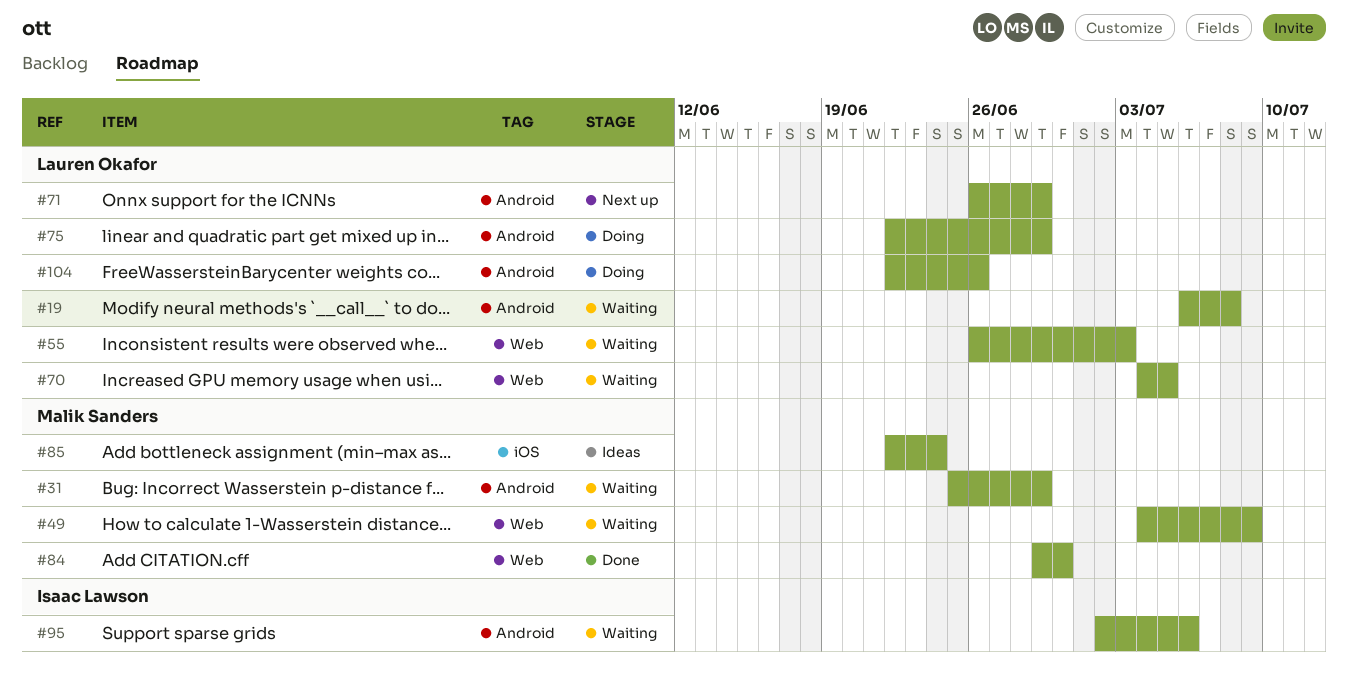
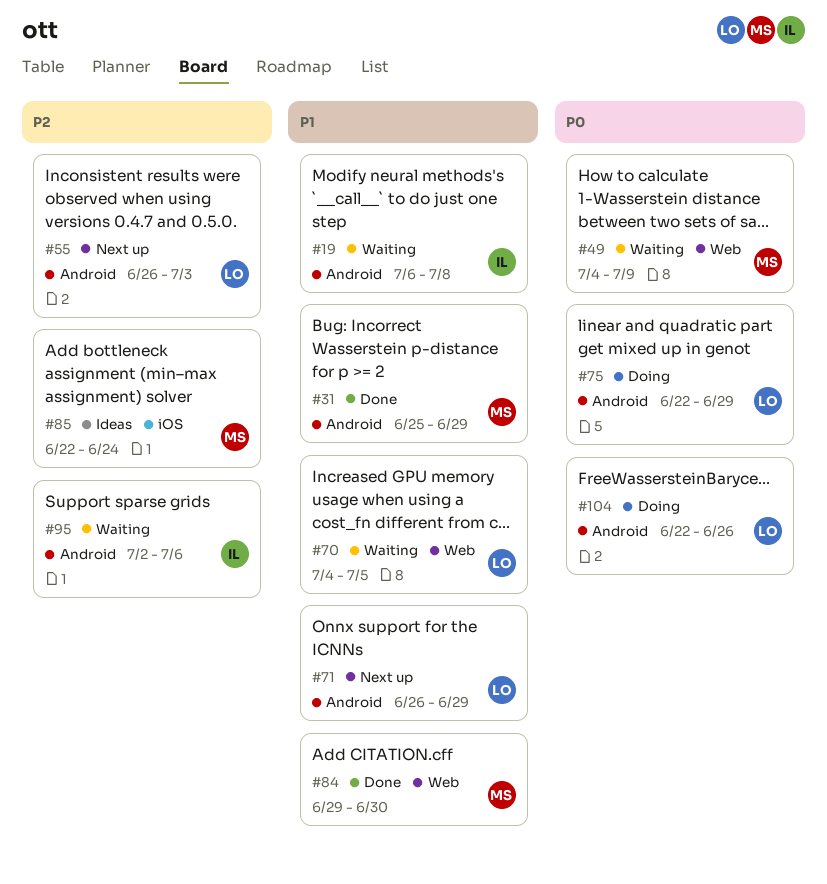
#19, owner: Lauren Okafor -> Isaac Lawson
#31, status: Waiting -> Done
#55, status: Waiting -> Next up
#55, label: Web -> Android

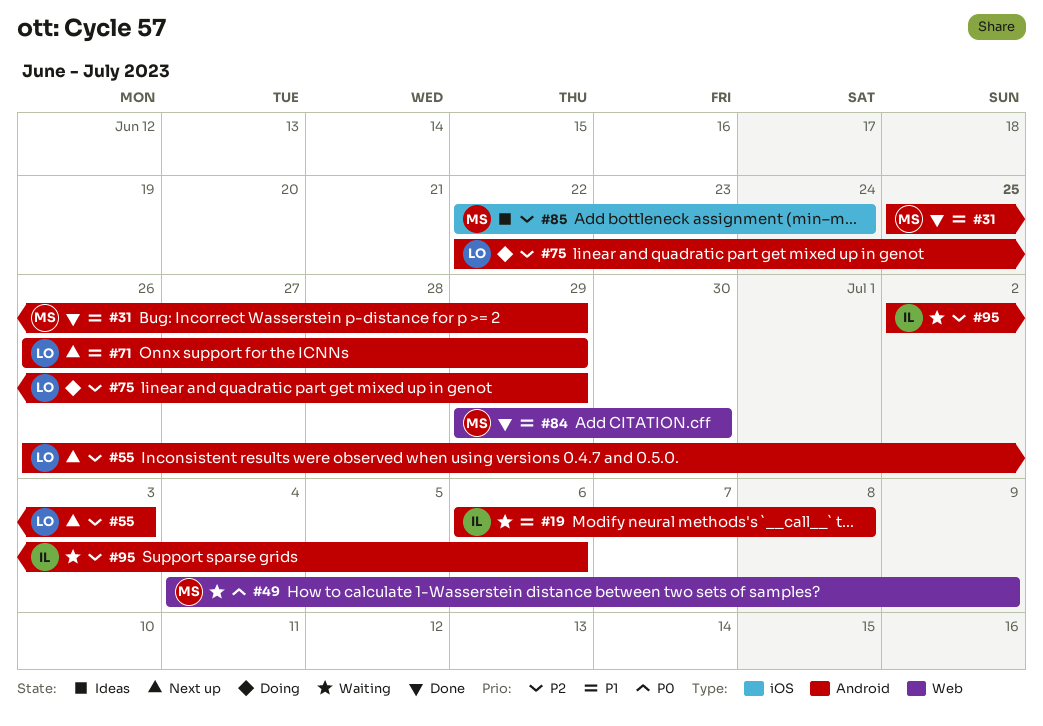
#70: present -> none
#75, priority: P0 -> P2
#104: present -> none

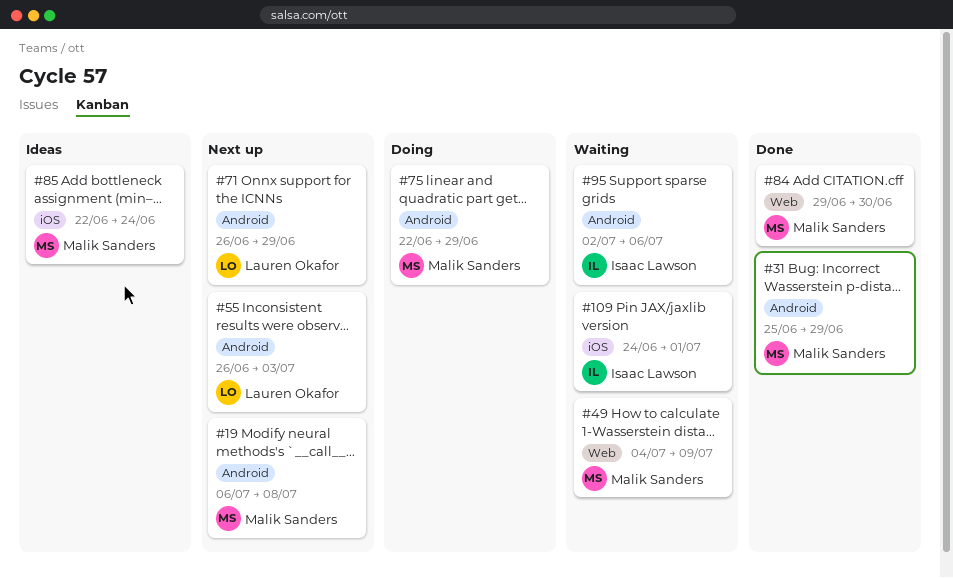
#19, status: Waiting -> Next up
#19, owner: Isaac Lawson -> Malik Sanders
#75, owner: Lauren Okafor -> Malik Sanders
#109: none -> present

